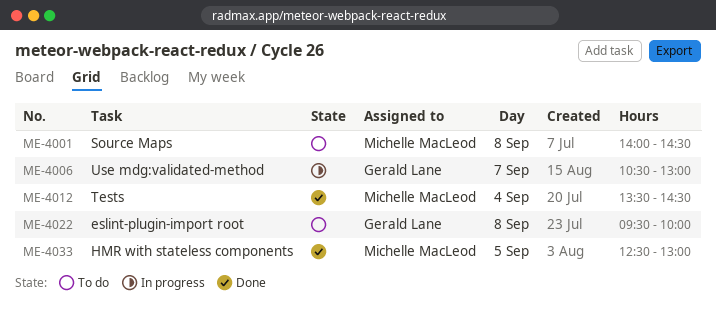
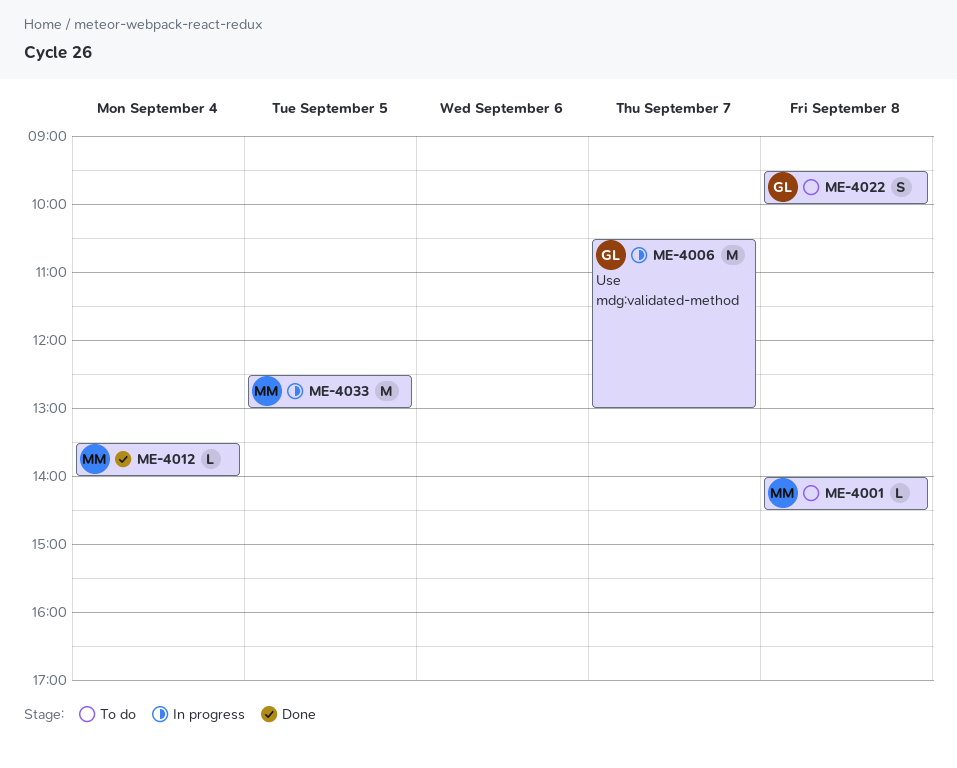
ME-4012, ends: 14:30 -> 14:00
ME-4033, status: Done -> In progress

